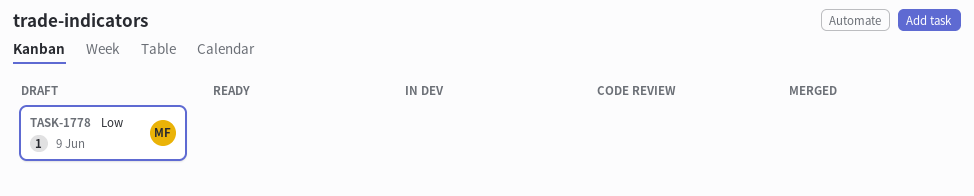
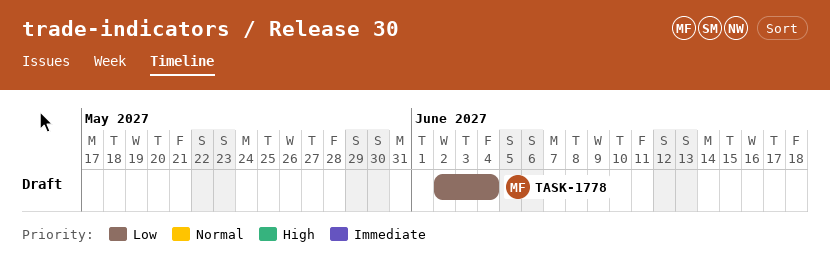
TASK-1778, due: Jun 9 -> Jun 4

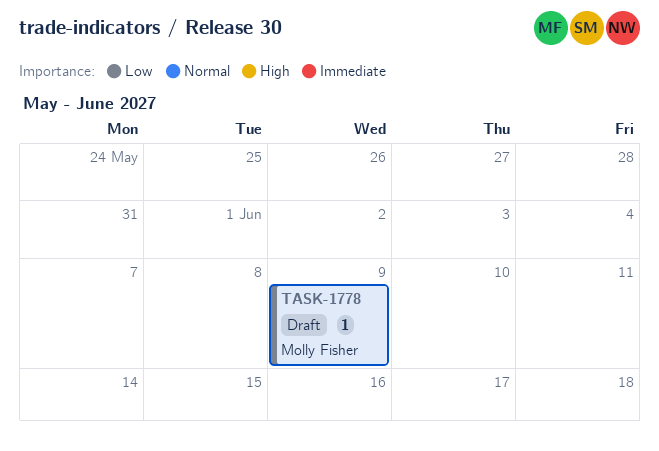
TASK-1778, due: Jun 4 -> Jun 9

